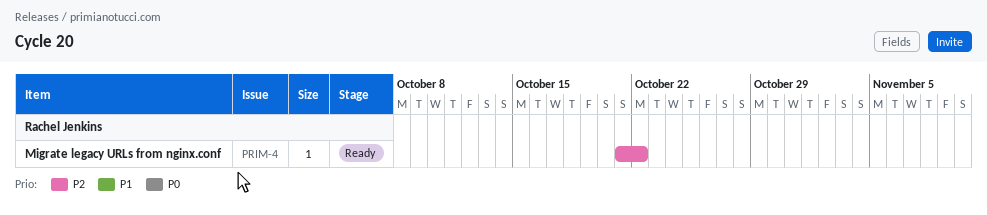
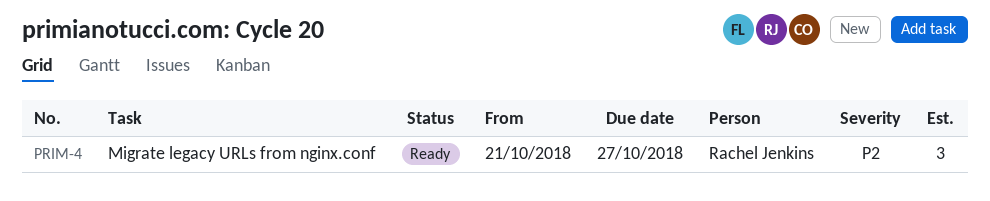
PRIM-4, estimate: 1 -> 3
PRIM-4, due: Oct 22 -> Oct 27

